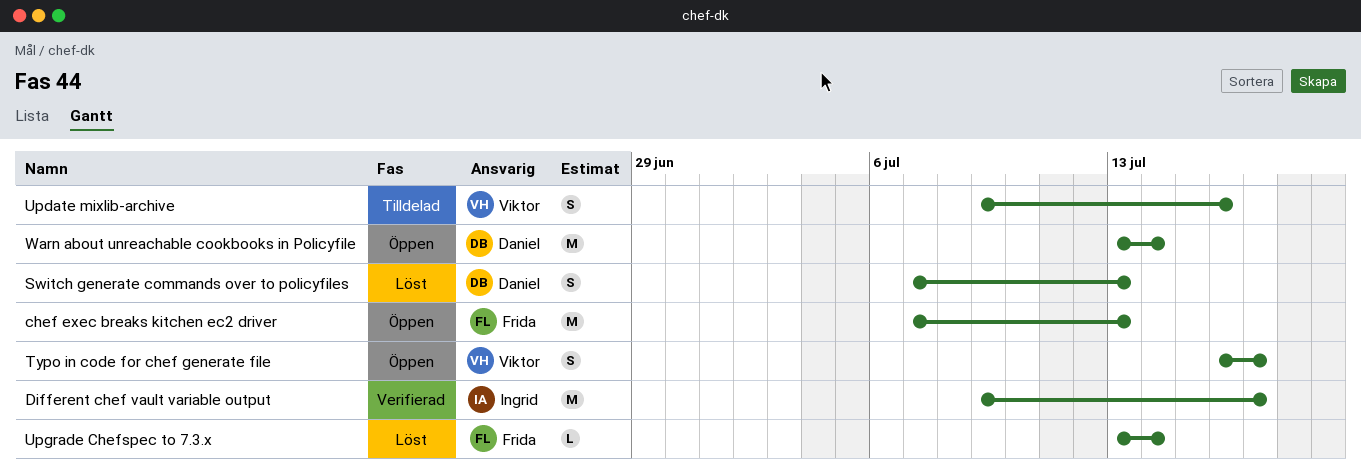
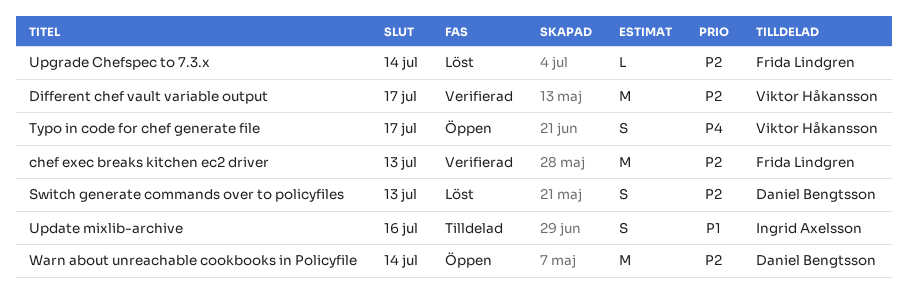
chef exec breaks kitchen ec2 driver, status: Öppen -> Verifierad
Different chef vault variable output, owner: Ingrid Axelsson -> Viktor Håkansson
Update mixlib-archive, owner: Viktor Håkansson -> Ingrid Axelsson

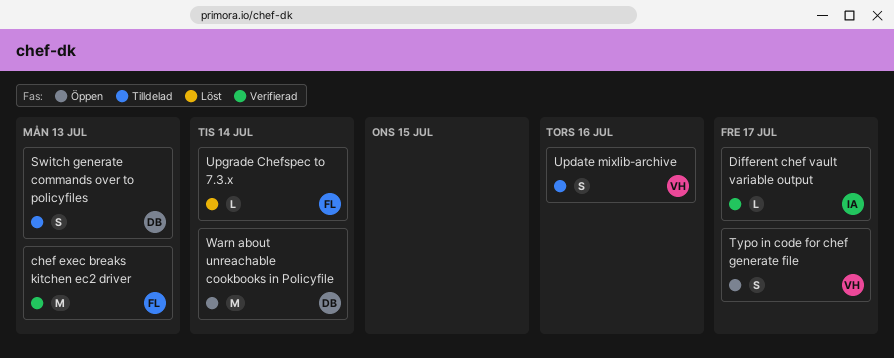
Different chef vault variable output, owner: Viktor Håkansson -> Ingrid Axelsson
Different chef vault variable output, estimate: M -> L
Switch generate commands over to policyfiles, status: Löst -> Tilldelad
Update mixlib-archive, owner: Ingrid Axelsson -> Viktor Håkansson

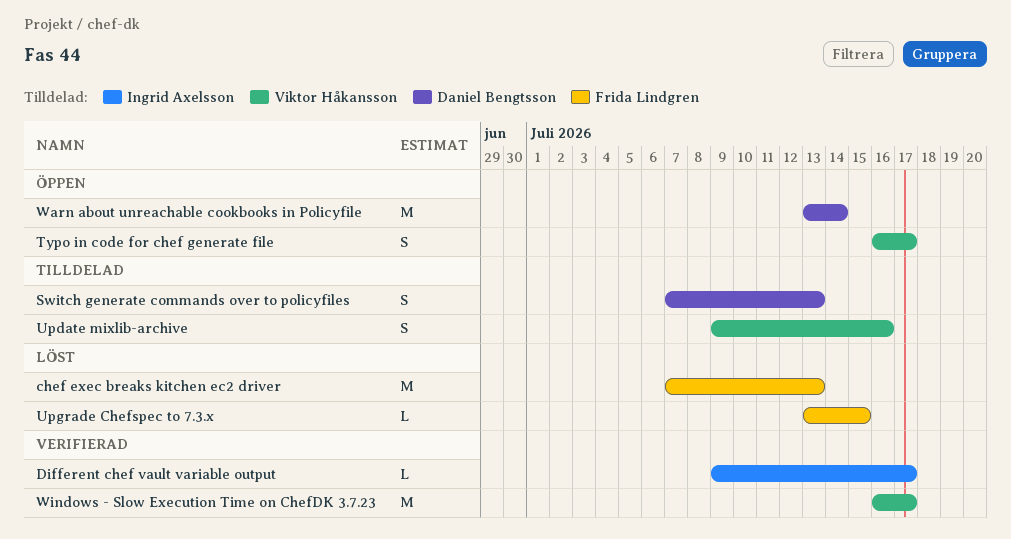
chef exec breaks kitchen ec2 driver, status: Verifierad -> Löst
Upgrade Chefspec to 7.3.x, due: Jul 14 -> Jul 15
Windows - Slow Execution Time on ChefDK 3.7.23: none -> present

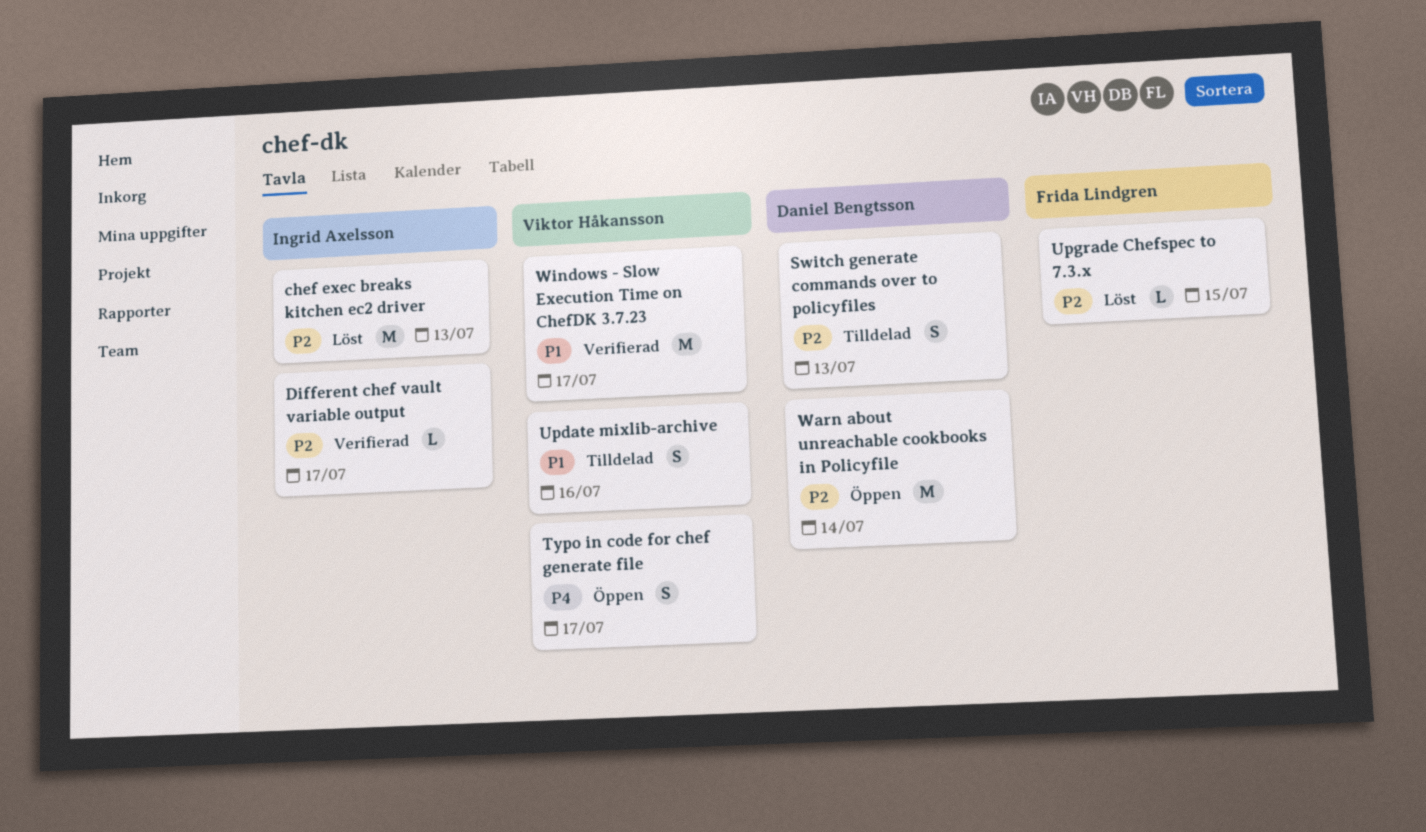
chef exec breaks kitchen ec2 driver, owner: Frida Lindgren -> Ingrid Axelsson

